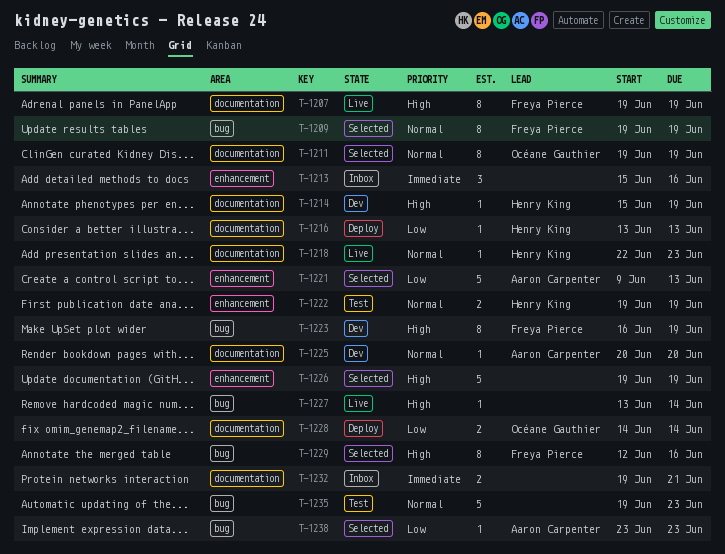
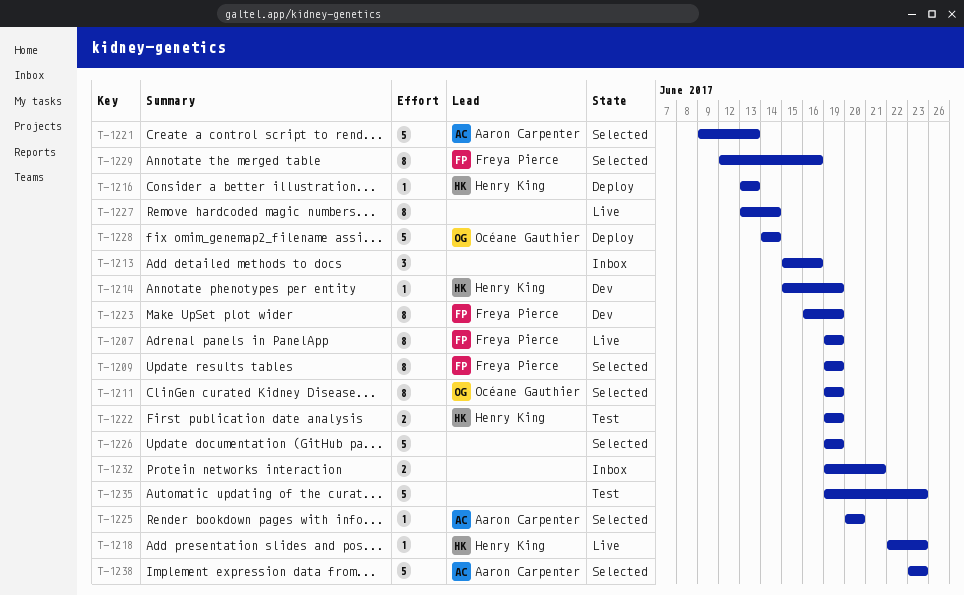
T-1225, status: Dev -> Selected
T-1227, estimate: 1 -> 8
T-1228, estimate: 2 -> 5
T-1238, estimate: 1 -> 5

